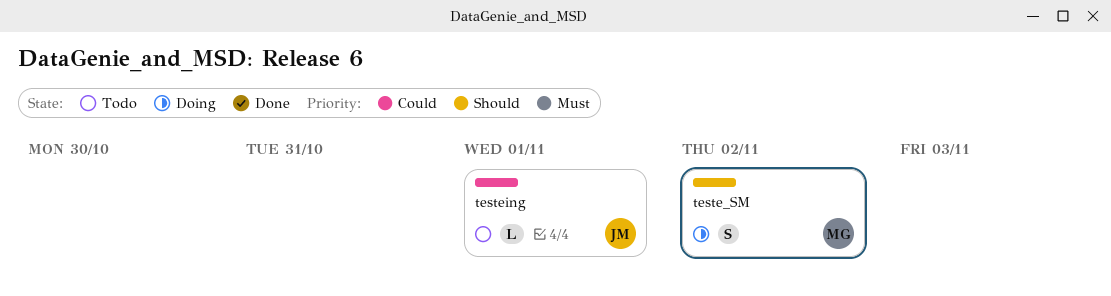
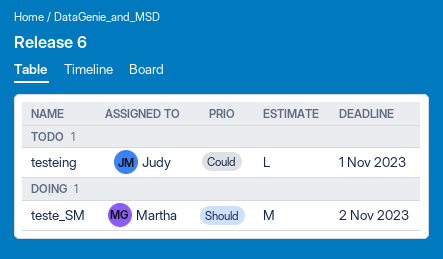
teste_SM, estimate: S -> M

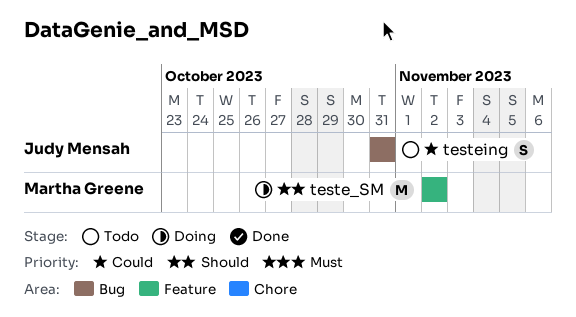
testeing, estimate: L -> S
testeing, due: Nov 1 -> Oct 31

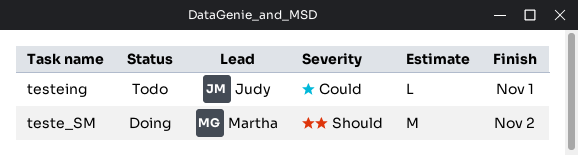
testeing, estimate: S -> L
testeing, due: Oct 31 -> Nov 1

